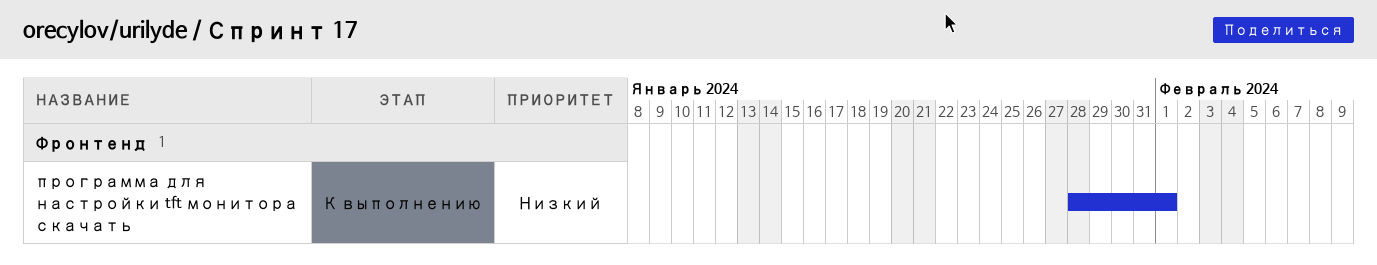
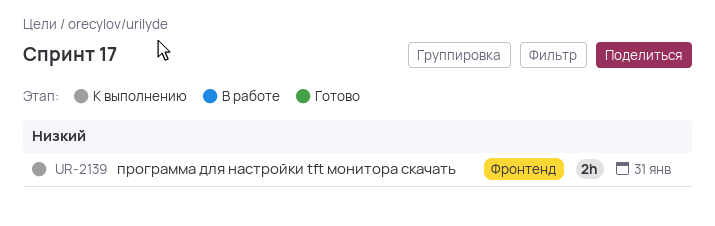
программа для настройки tft монитора скачать, due: Feb 1 -> Jan 31

